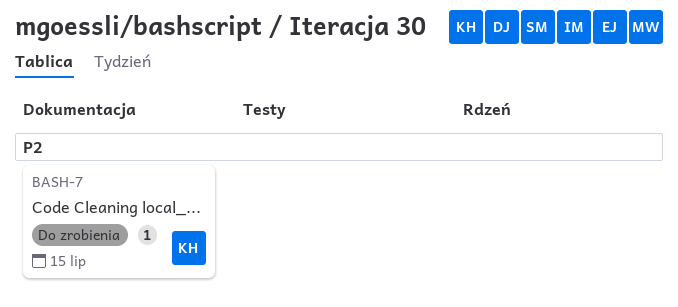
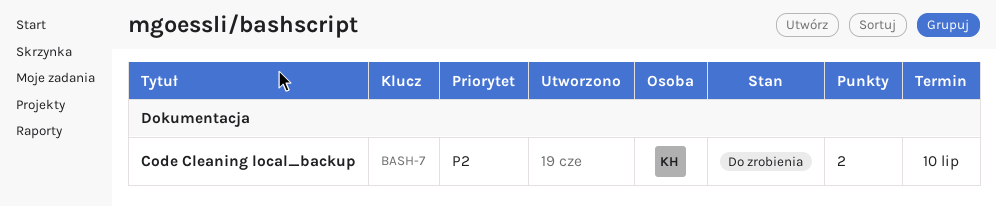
BASH-7, estimate: 1 -> 2
BASH-7, due: Jul 15 -> Jul 10

